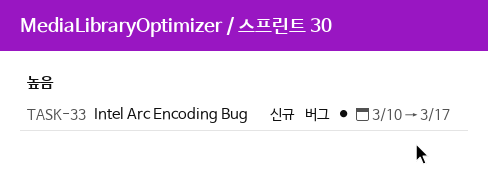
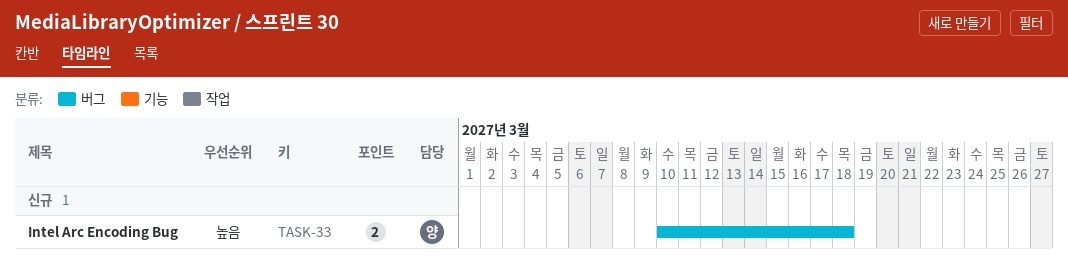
TASK-33, estimate: 1 -> 2
TASK-33, due: Mar 17 -> Mar 18

